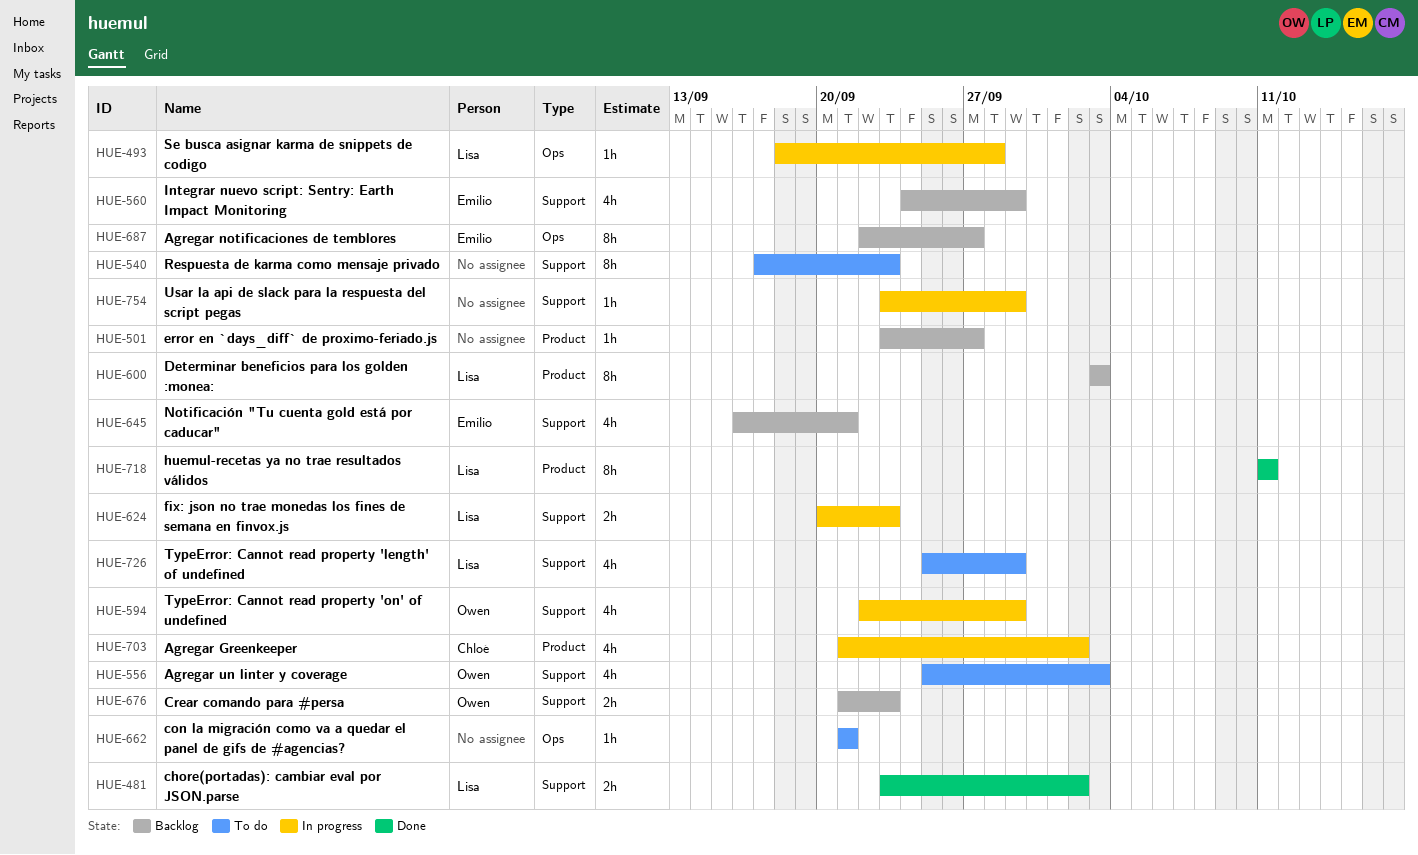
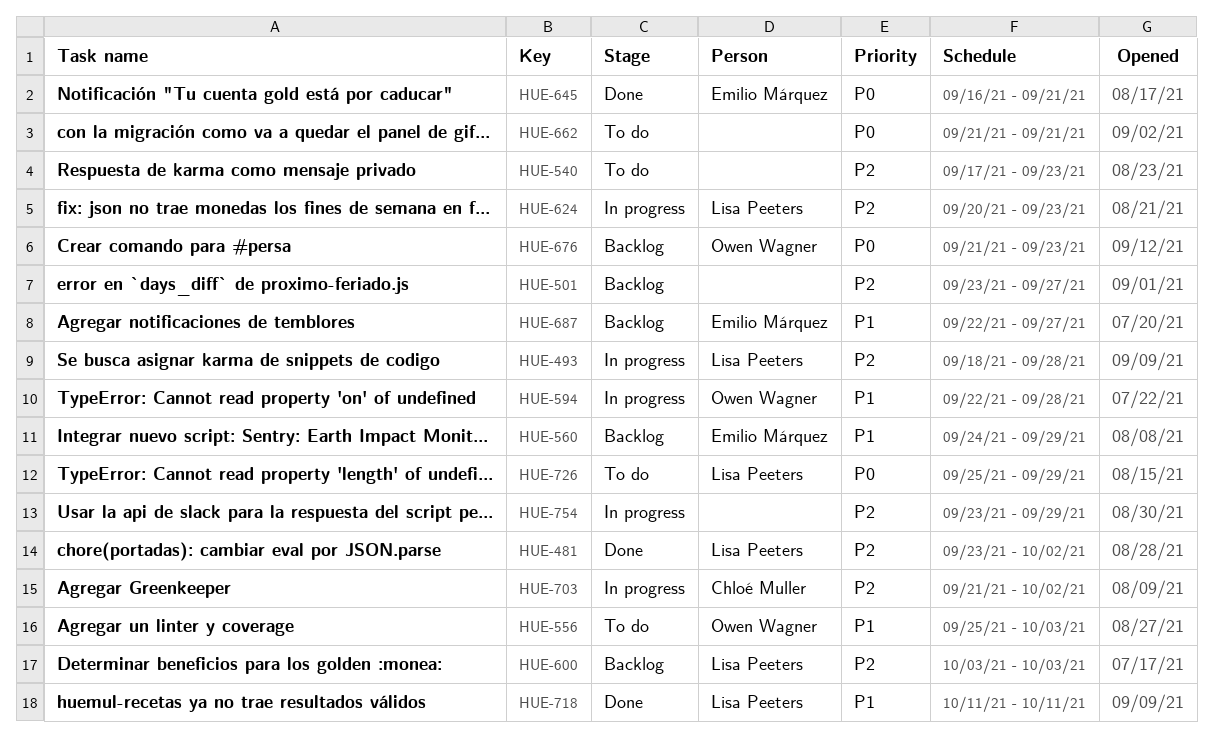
HUE-594, due: Sep 29 -> Sep 28
HUE-645, status: Backlog -> Done

